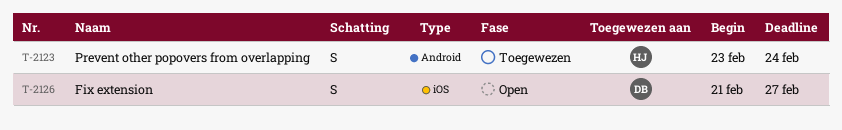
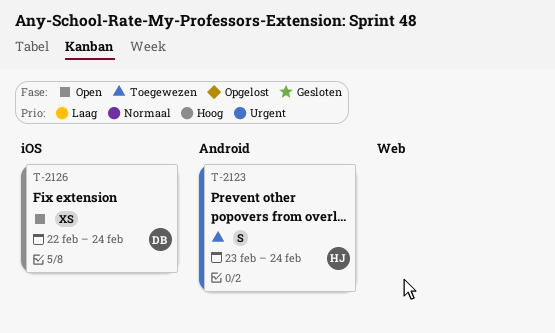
T-2126, estimate: S -> XS
T-2126, start: Feb 21 -> Feb 22
T-2126, due: Feb 27 -> Feb 24

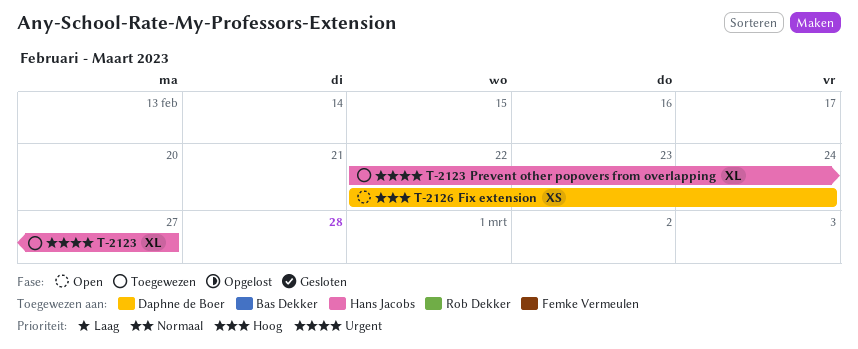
T-2123, estimate: S -> XL
T-2123, start: Feb 23 -> Feb 22
T-2123, due: Feb 24 -> Feb 27

